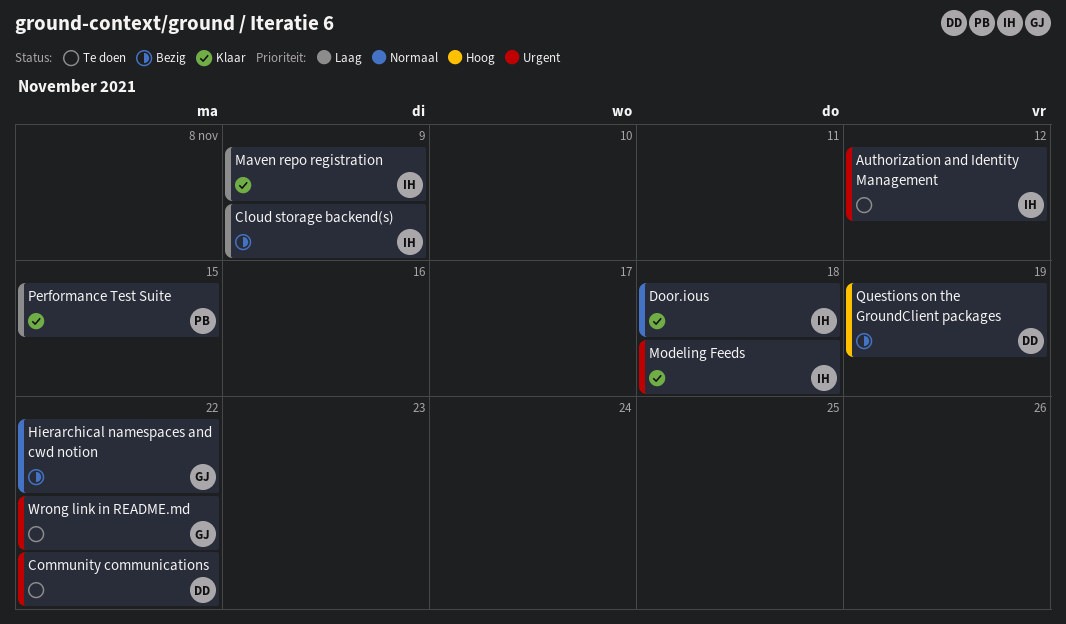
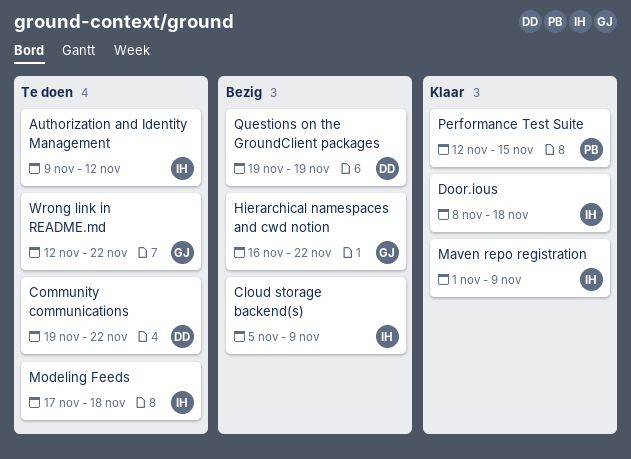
Modeling Feeds, status: Klaar -> Te doen

